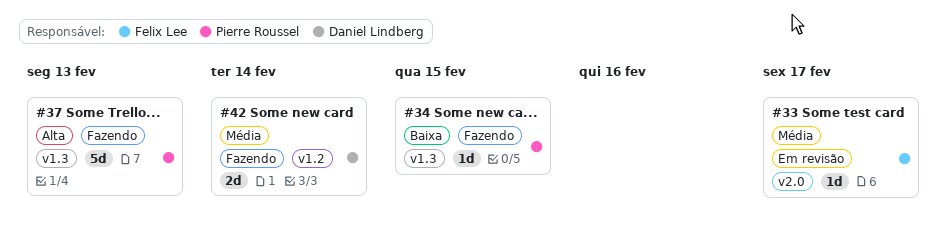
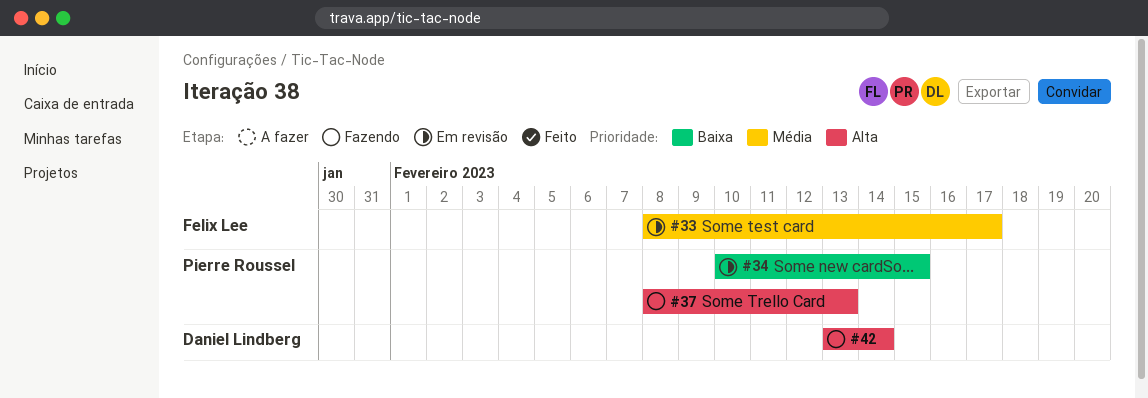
#34, status: Fazendo -> Em revisão
#42, priority: Média -> Alta

